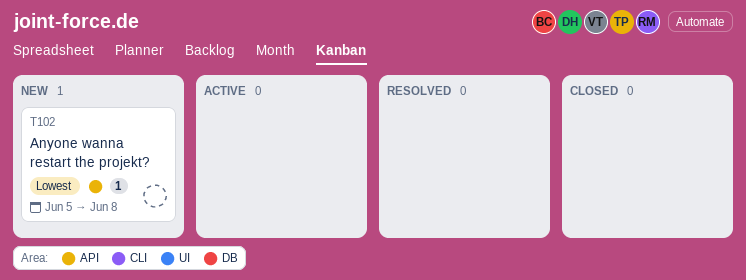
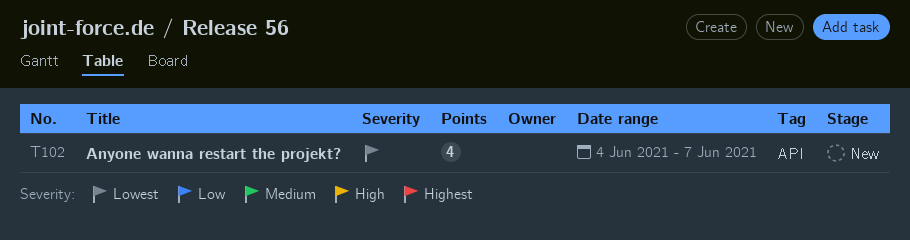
T102, estimate: 1 -> 4
T102, start: Jun 5 -> Jun 4
T102, due: Jun 8 -> Jun 7

